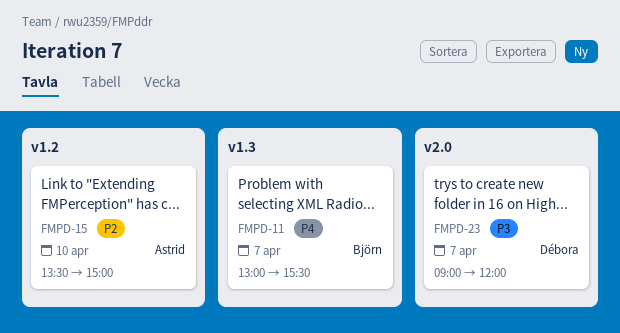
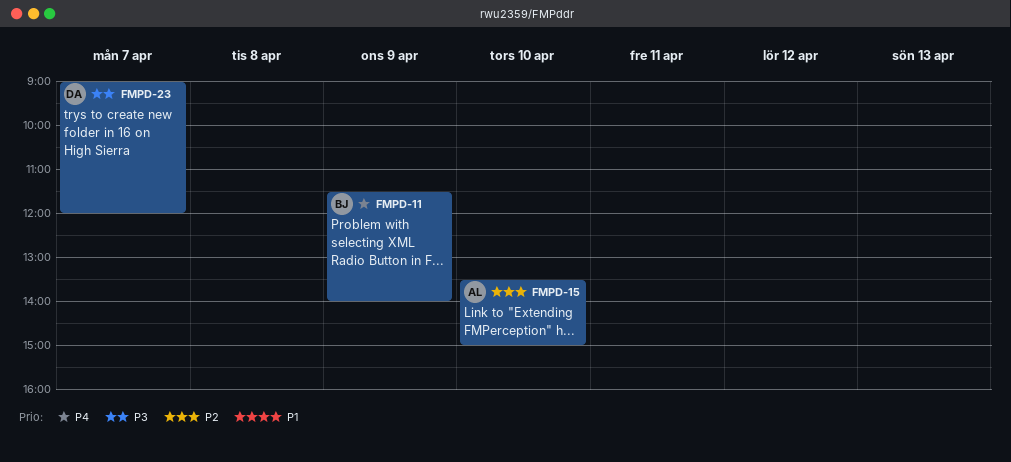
FMPD-11, day: Apr 7 -> Apr 9
FMPD-11, begins: 13:00 -> 11:30
FMPD-11, ends: 15:30 -> 14:00

